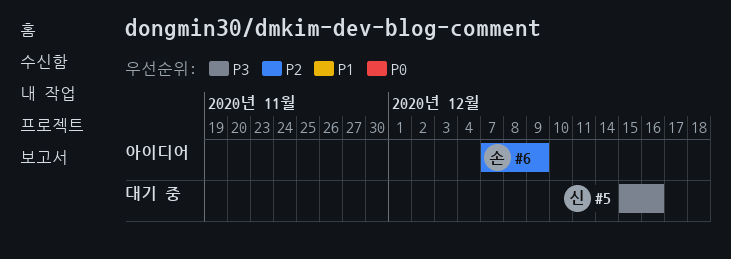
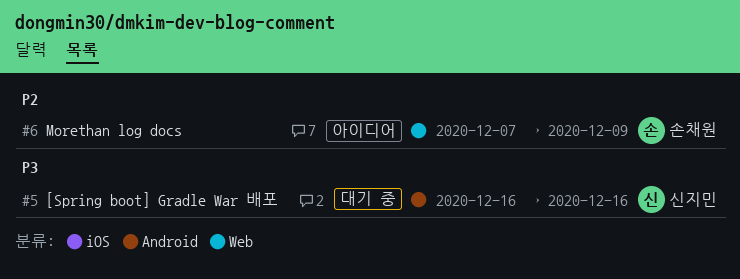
#5, start: Dec 15 -> Dec 16

